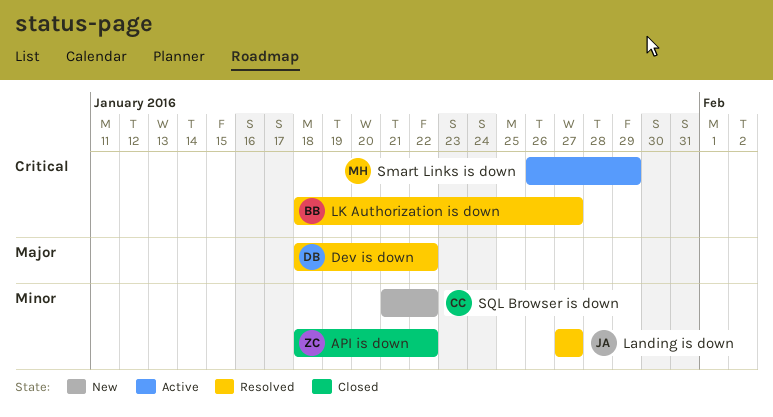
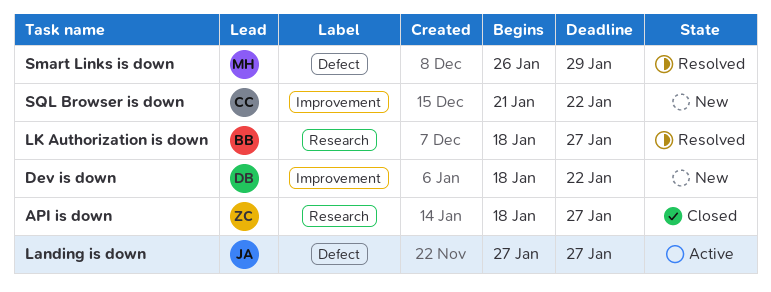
API is down, due: Jan 22 -> Jan 27
Dev is down, status: Resolved -> New
Landing is down, status: Resolved -> Active
Smart Links is down, status: Active -> Resolved

